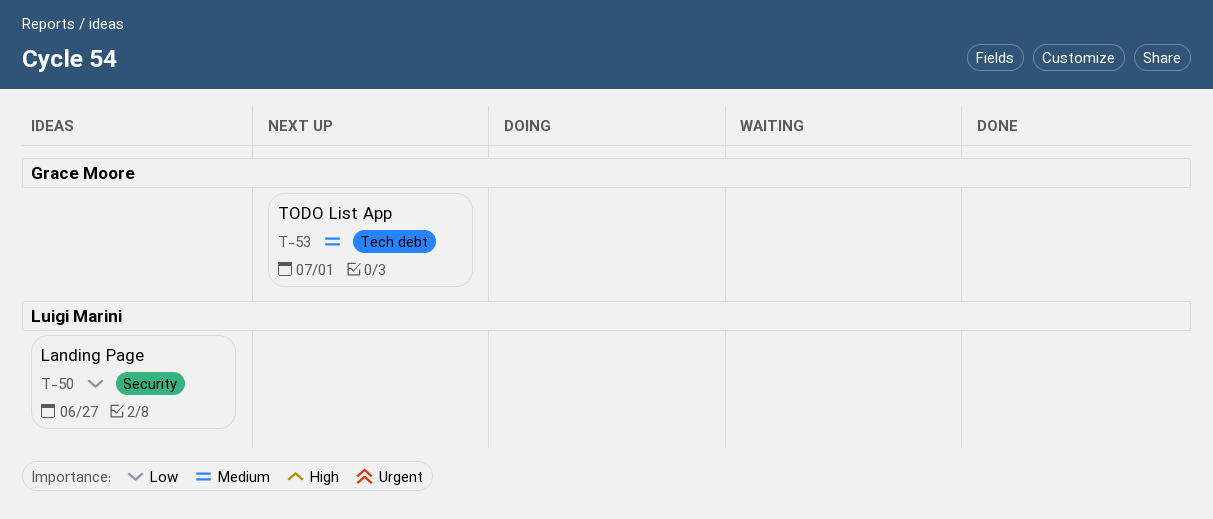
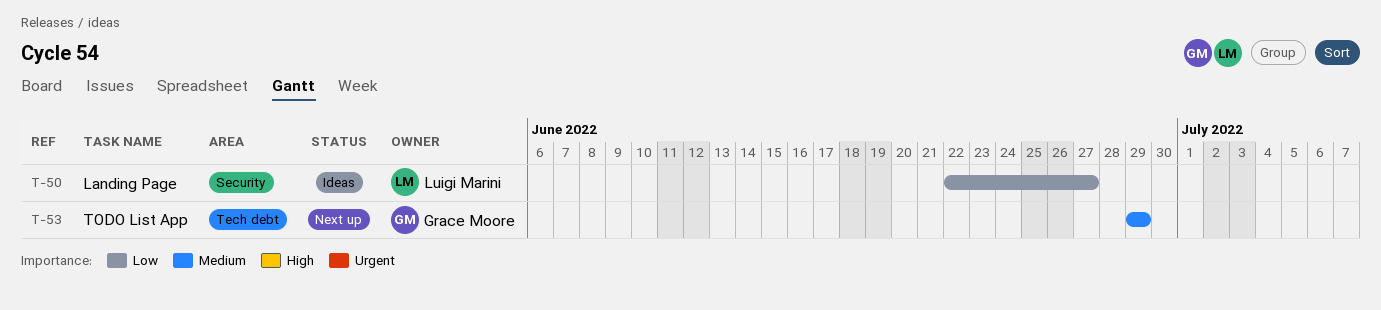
T-53, due: Jul 1 -> Jun 29

